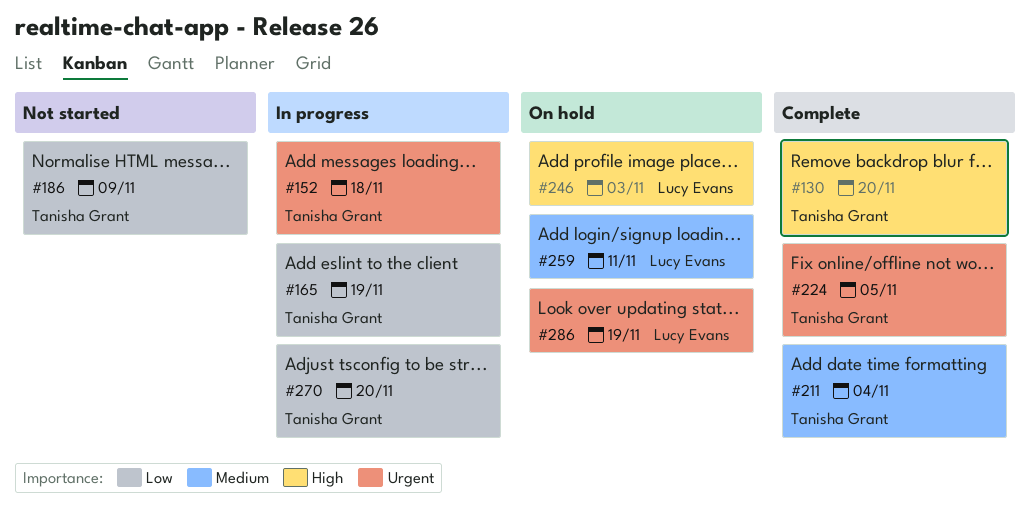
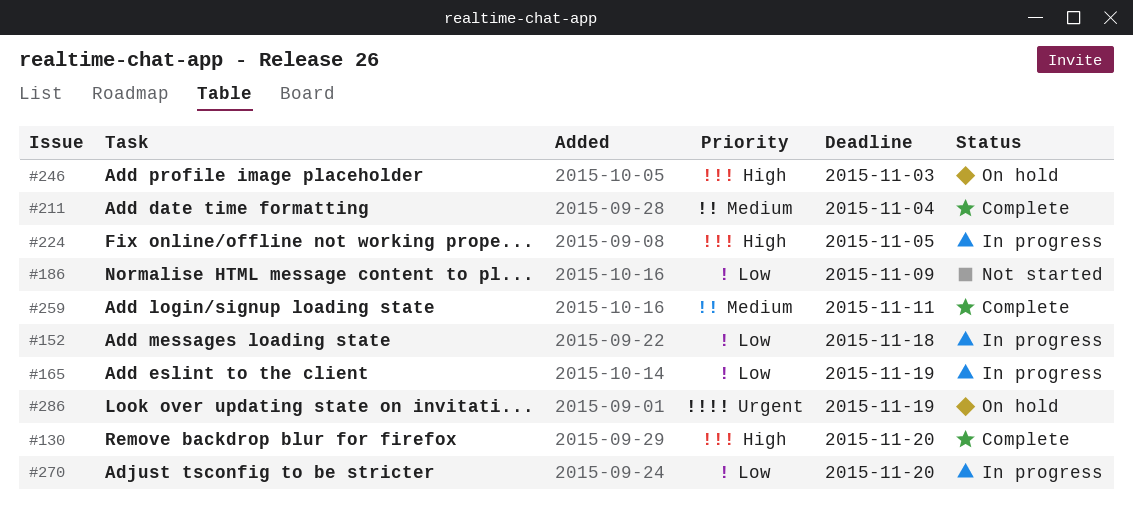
#152, priority: Urgent -> Low
#224, status: Complete -> In progress
#224, priority: Urgent -> High
#259, status: On hold -> Complete

